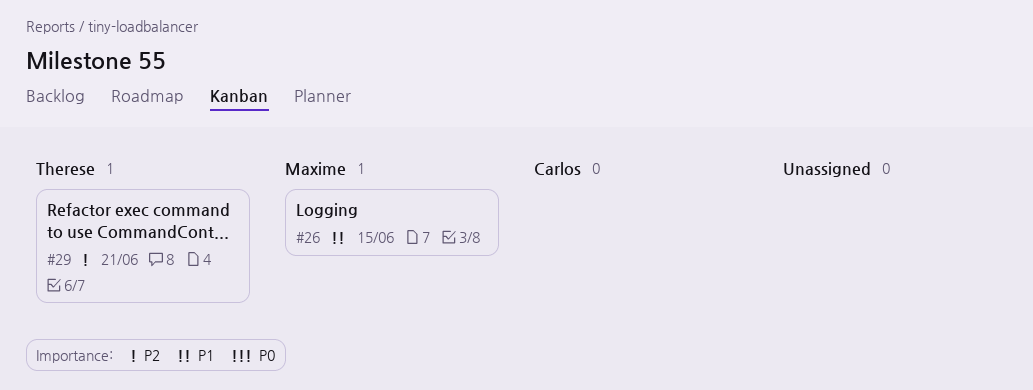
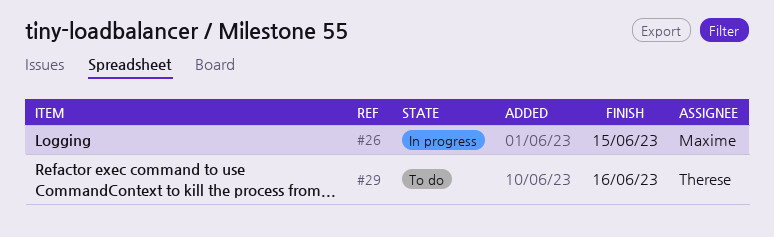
#29, due: Jun 21 -> Jun 16

